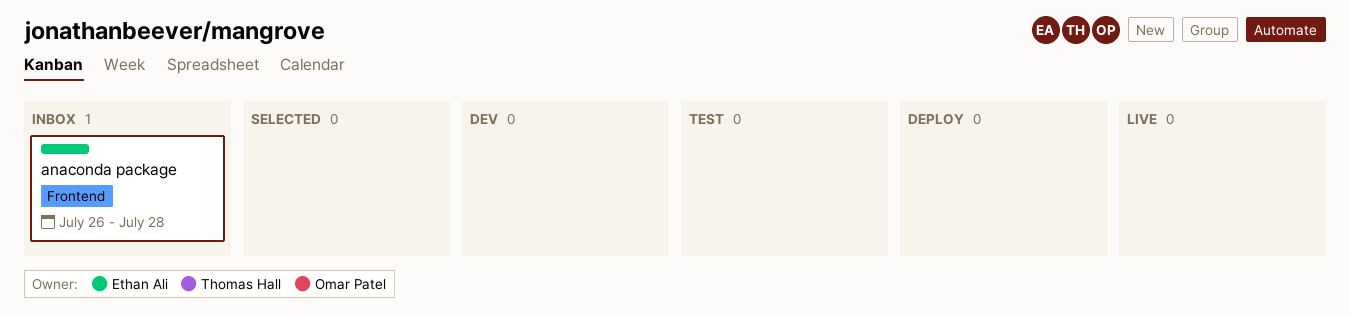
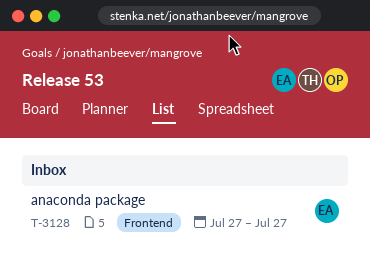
anaconda package, start: Jul 26 -> Jul 27
anaconda package, due: Jul 28 -> Jul 27

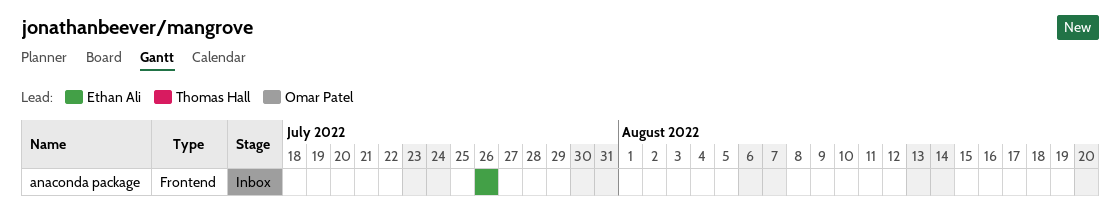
anaconda package, start: Jul 27 -> Jul 26
anaconda package, due: Jul 27 -> Jul 26

